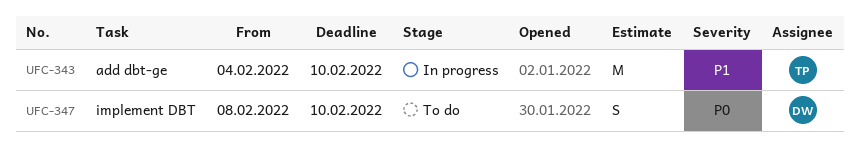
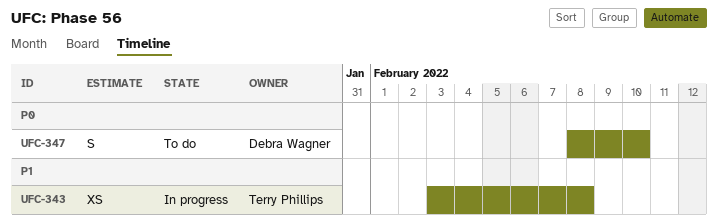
UFC-343, estimate: M -> XS
UFC-343, start: Feb 4 -> Feb 3
UFC-343, due: Feb 10 -> Feb 8

